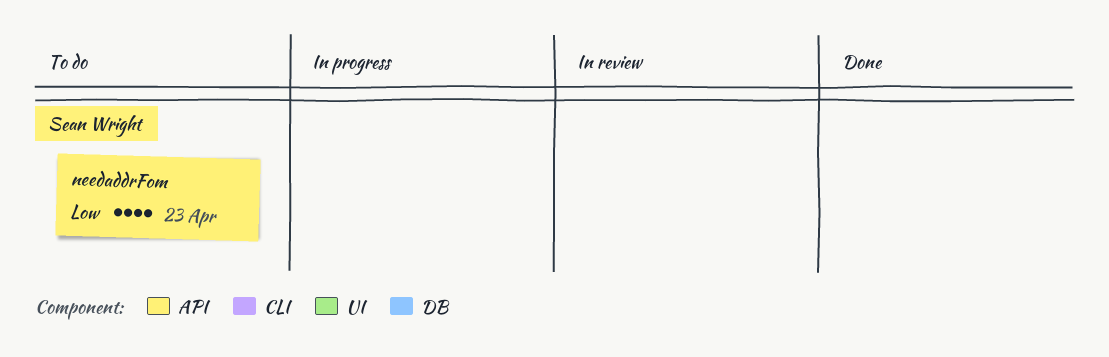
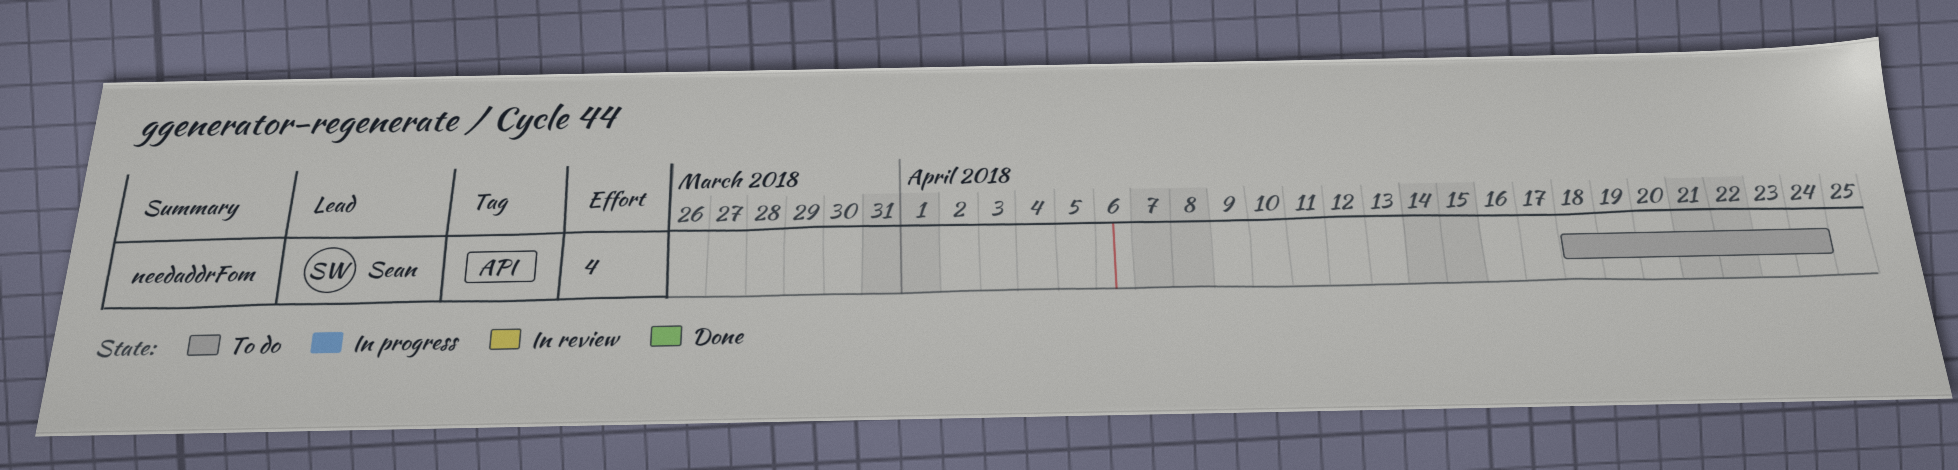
needaddrFom, due: Apr 23 -> Apr 24

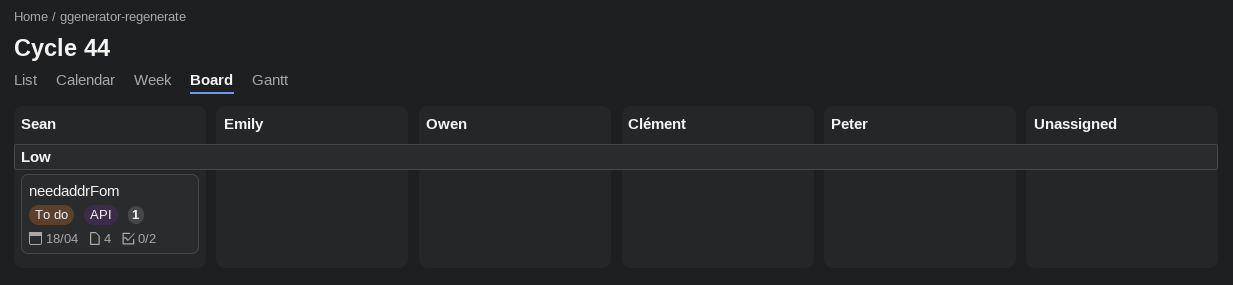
needaddrFom, estimate: 4 -> 1
needaddrFom, due: Apr 24 -> Apr 18

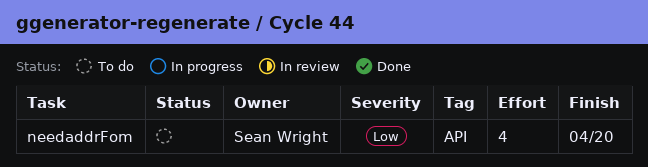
needaddrFom, estimate: 1 -> 4
needaddrFom, due: Apr 18 -> Apr 20

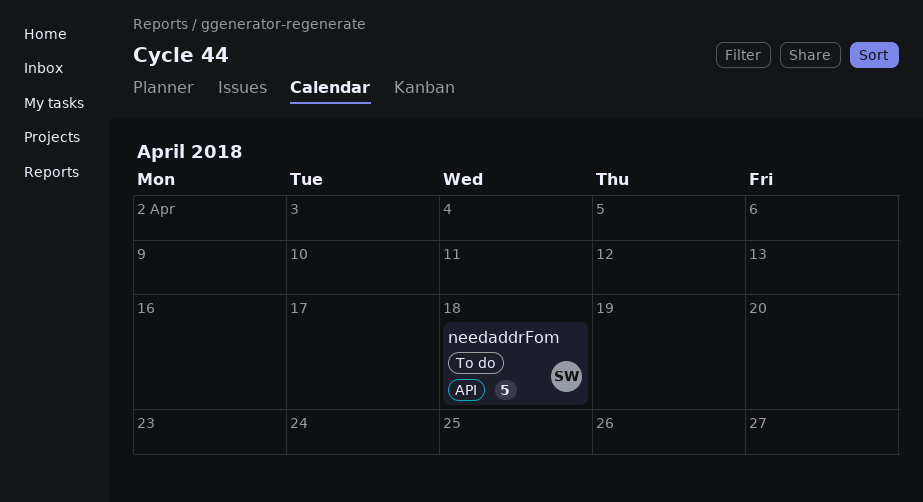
needaddrFom, estimate: 4 -> 5
needaddrFom, due: Apr 20 -> Apr 18

